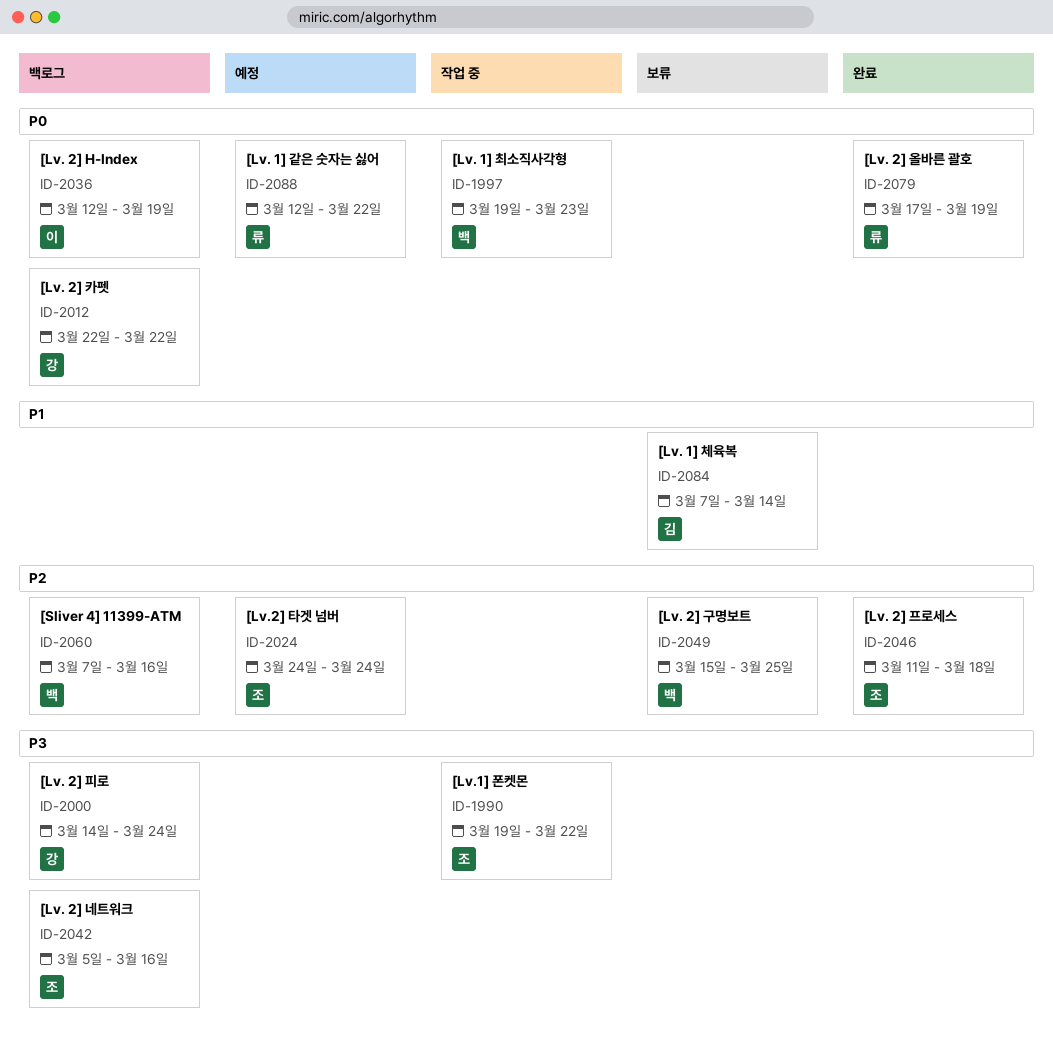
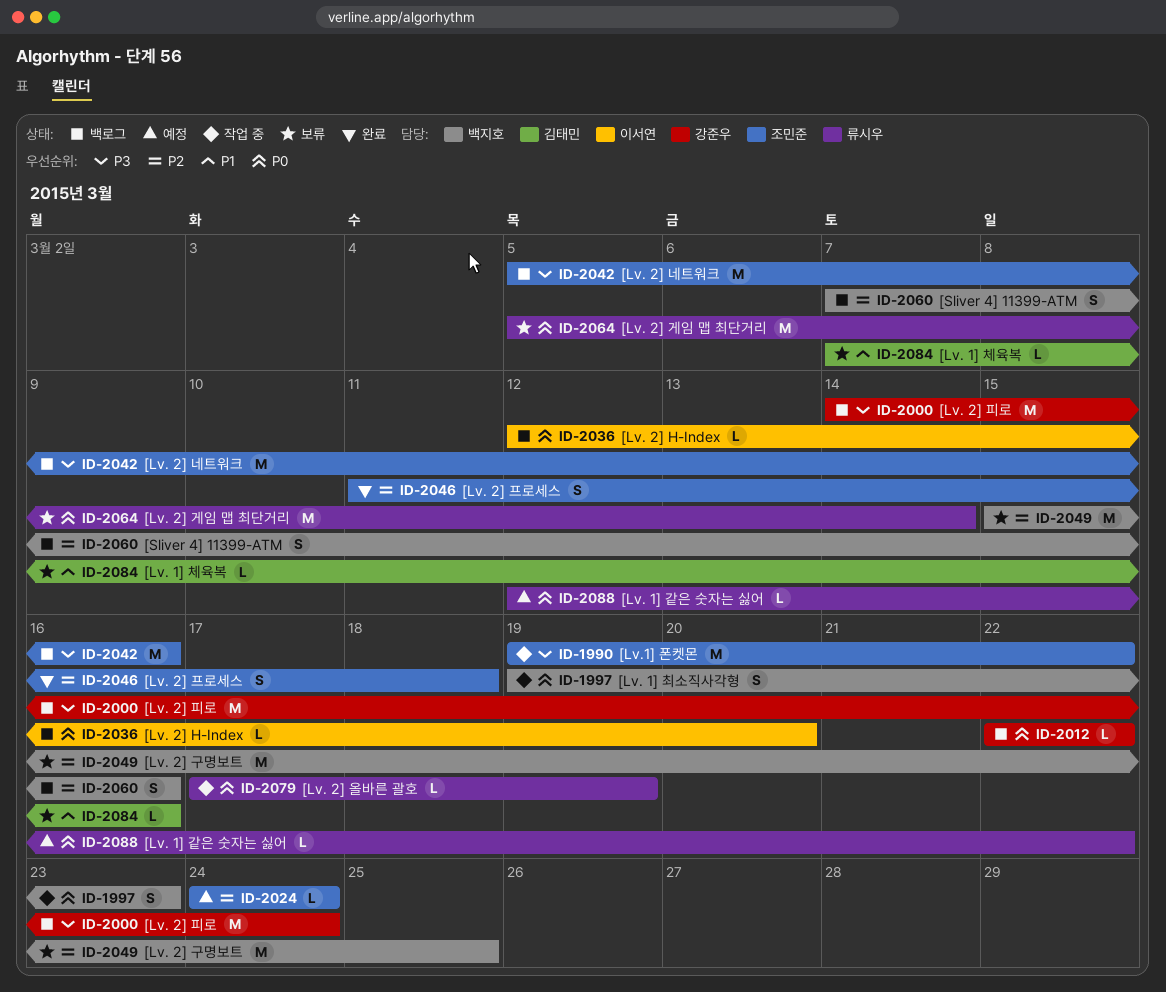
ID-2036, due: Mar 19 -> Mar 20
ID-2064: none -> present
ID-2079, status: 완료 -> 작업 중
ID-2084, due: Mar 14 -> Mar 16

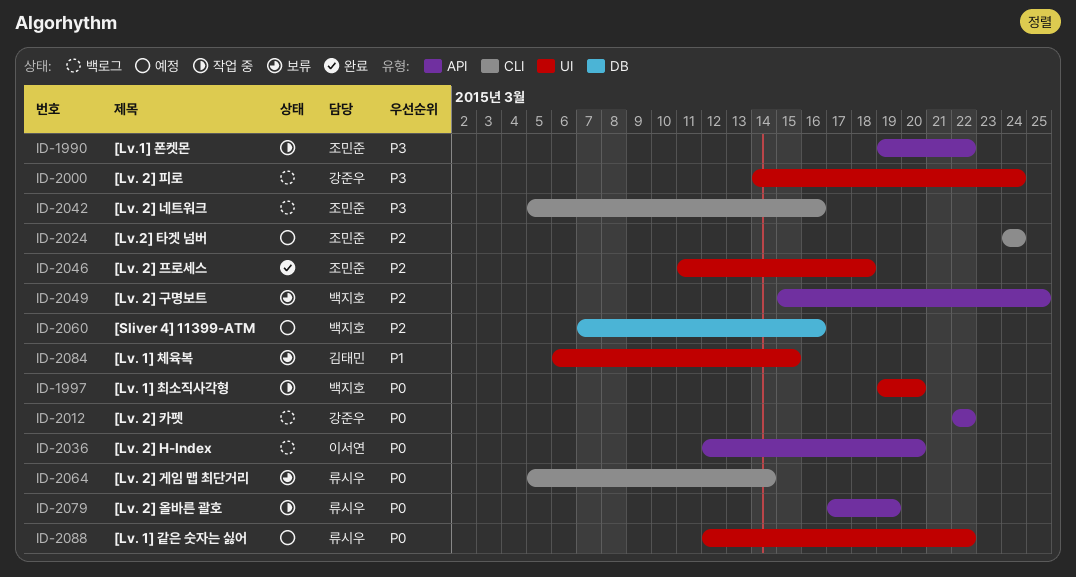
ID-1997, due: Mar 23 -> Mar 20
ID-2060, status: 백로그 -> 예정
ID-2084, start: Mar 7 -> Mar 6
ID-2084, due: Mar 16 -> Mar 15

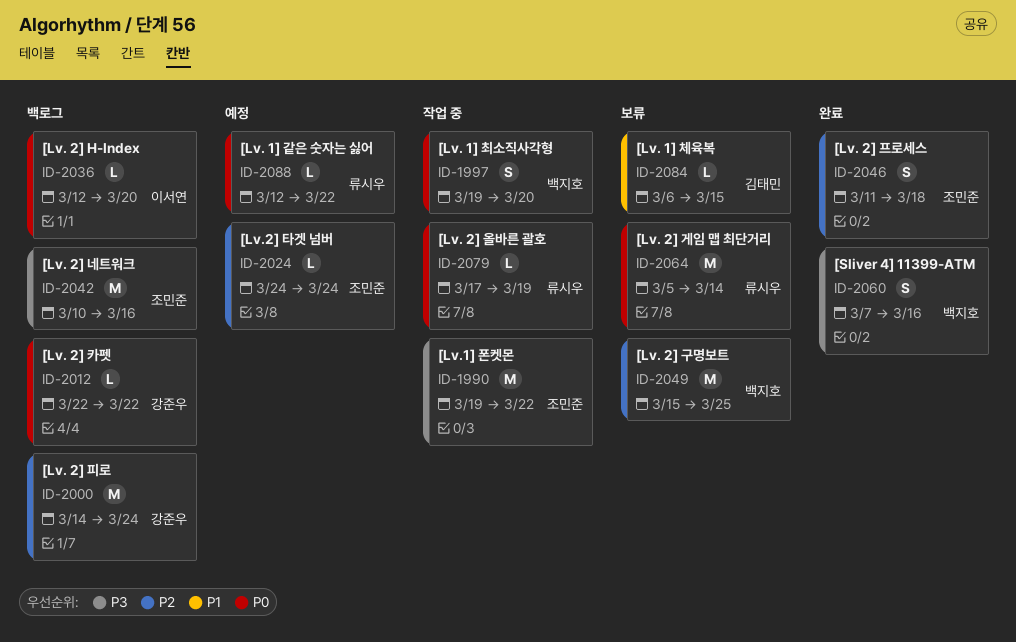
ID-2000, priority: P3 -> P2
ID-2042, start: Mar 5 -> Mar 10
ID-2060, status: 예정 -> 완료
ID-2060, priority: P2 -> P3

